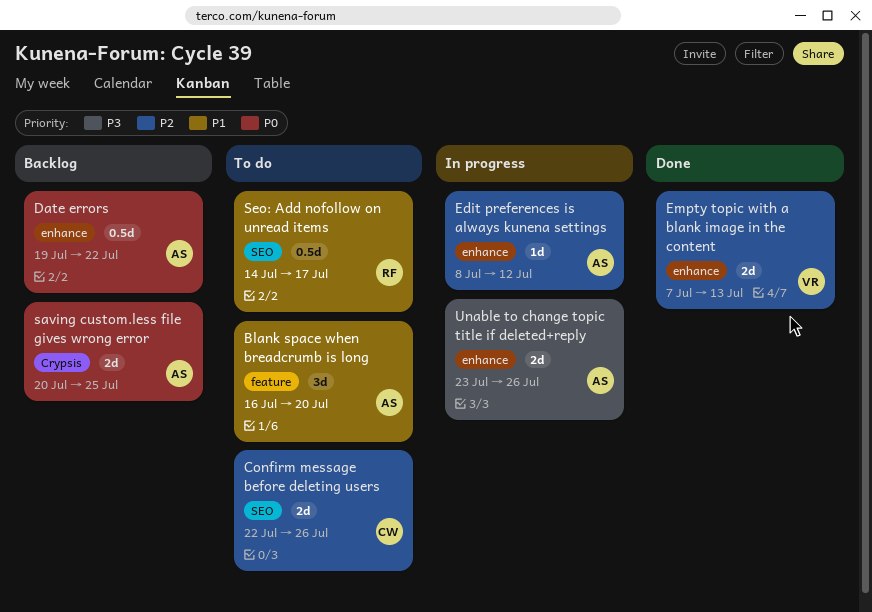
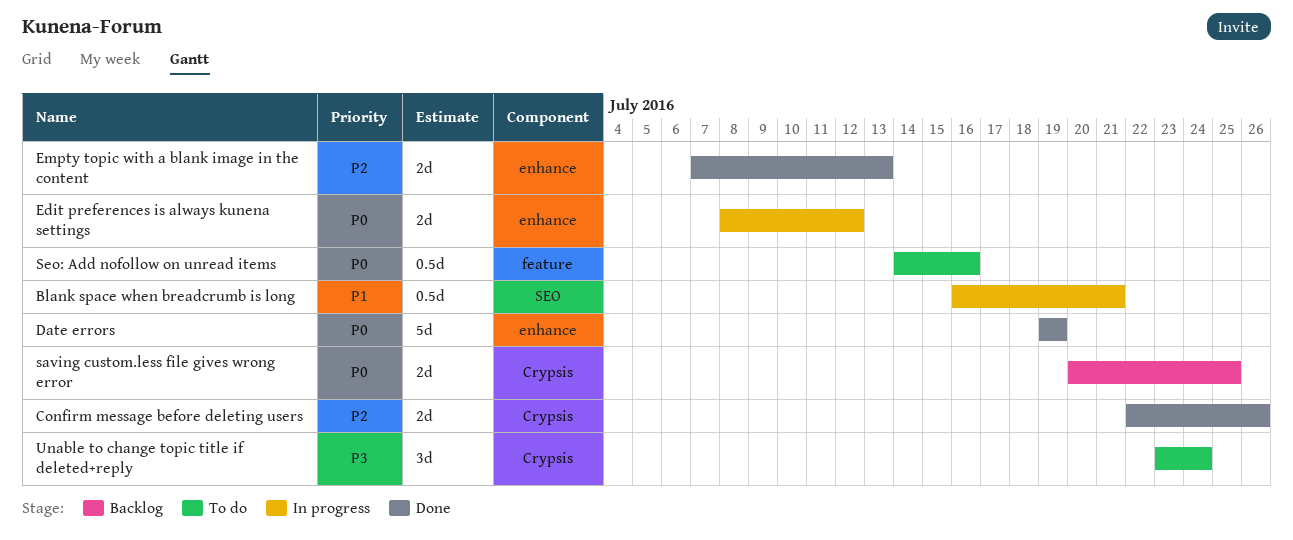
Blank space when breadcrumb is long, status: To do -> In progress
Blank space when breadcrumb is long, label: feature -> SEO
Blank space when breadcrumb is long, estimate: 3d -> 0.5d
Blank space when breadcrumb is long, due: Jul 20 -> Jul 21
Confirm message before deleting users, status: To do -> Done
Confirm message before deleting users, label: SEO -> Crypsis
Date errors, status: Backlog -> Done
Date errors, estimate: 0.5d -> 5d
Date errors, due: Jul 22 -> Jul 19
Edit preferences is always kunena settings, priority: P2 -> P0
Edit preferences is always kunena settings, estimate: 1d -> 2d
Seo: Add nofollow on unread items, priority: P1 -> P0
Seo: Add nofollow on unread items, label: SEO -> feature
Seo: Add nofollow on unread items, due: Jul 17 -> Jul 16
Unable to change topic title if deleted+reply, status: In progress -> To do
Unable to change topic title if deleted+reply, label: enhance -> Crypsis
Unable to change topic title if deleted+reply, estimate: 2d -> 3d
Unable to change topic title if deleted+reply, due: Jul 26 -> Jul 24

